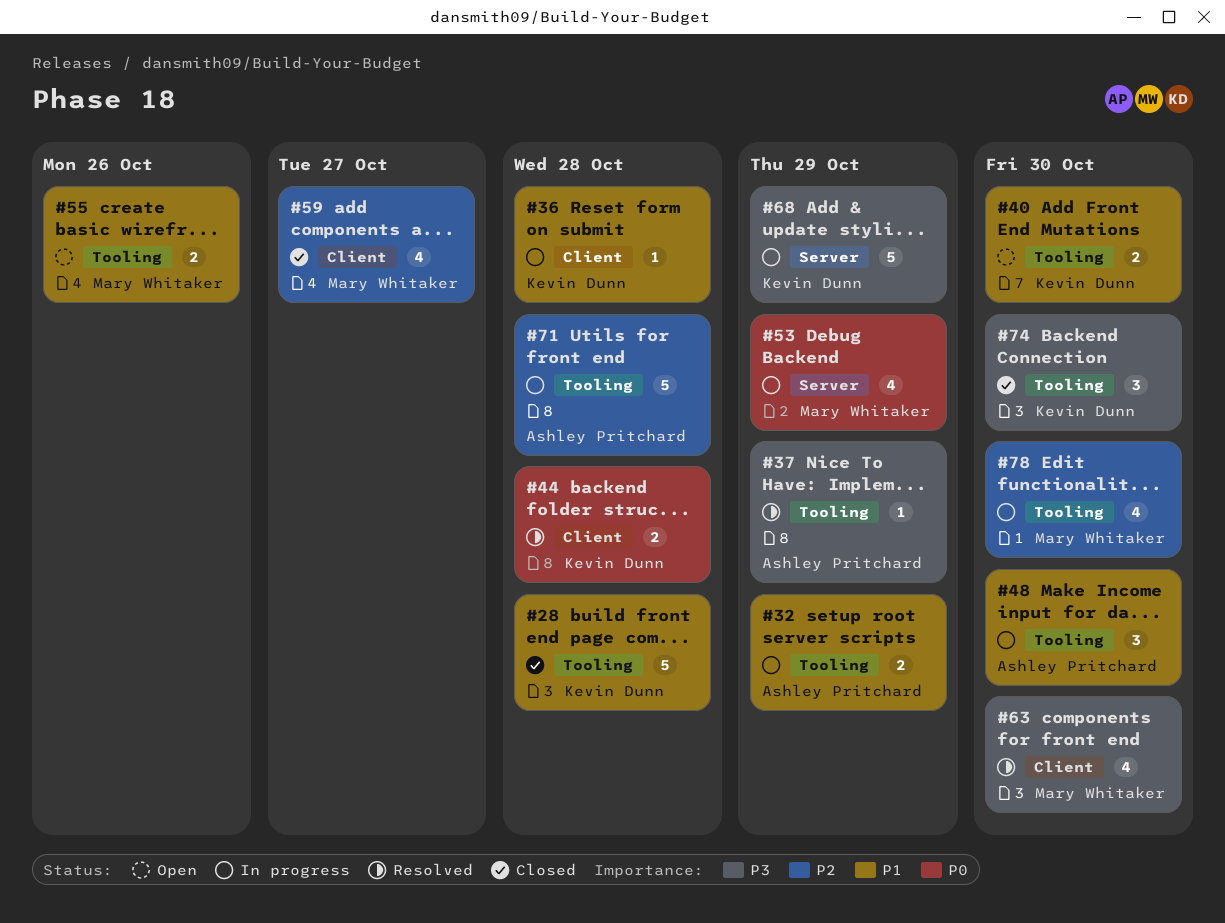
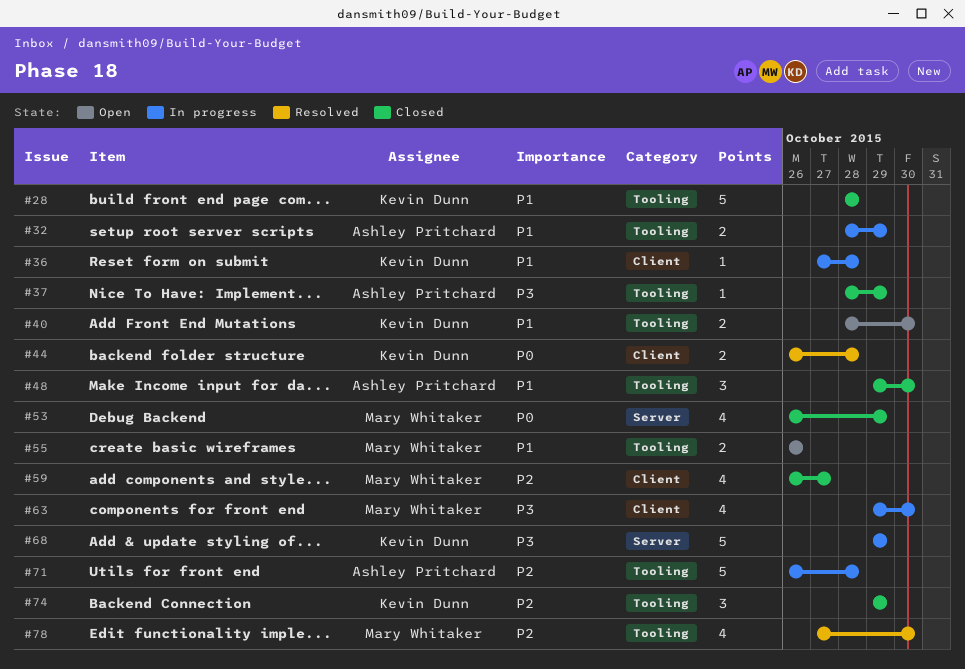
#37, status: Resolved -> Closed
#48, status: In progress -> Closed
#53, status: In progress -> Closed
#63, status: Resolved -> In progress
#74, priority: P3 -> P2
#74, due: Oct 30 -> Oct 29
#78, status: In progress -> Resolved

